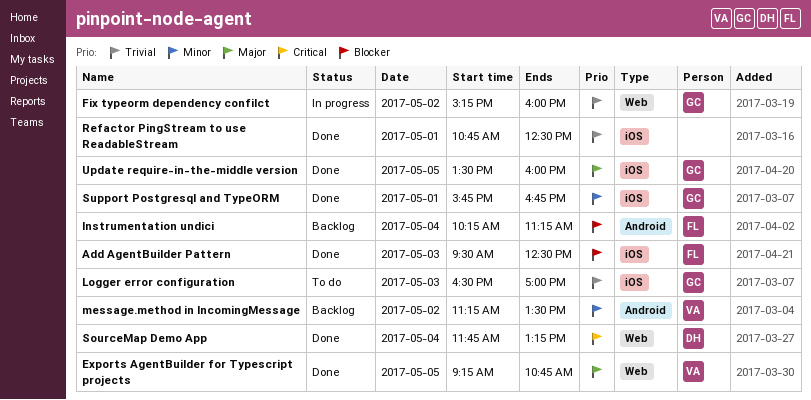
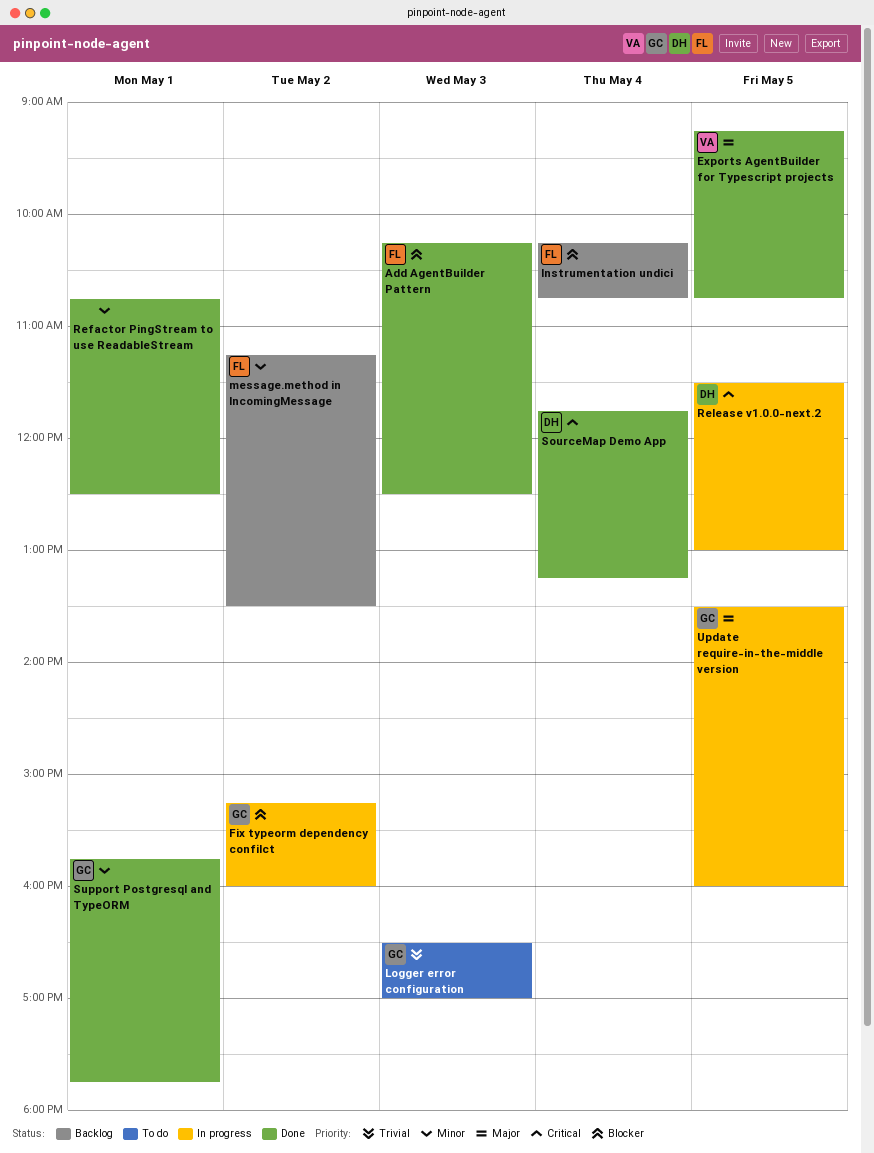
Add AgentBuilder Pattern, begins: 09:30 -> 10:15
Fix typeorm dependency confilct, priority: Trivial -> Blocker
Instrumentation undici, ends: 11:15 -> 10:45
message.method in IncomingMessage, owner: VA -> FL
Refactor PingStream to use ReadableStream, priority: Trivial -> Minor
Release v1.0.0-next.2: none -> present
Support Postgresql and TypeORM, ends: 16:45 -> 17:45
Update require-in-the-middle version, status: Done -> In progress

